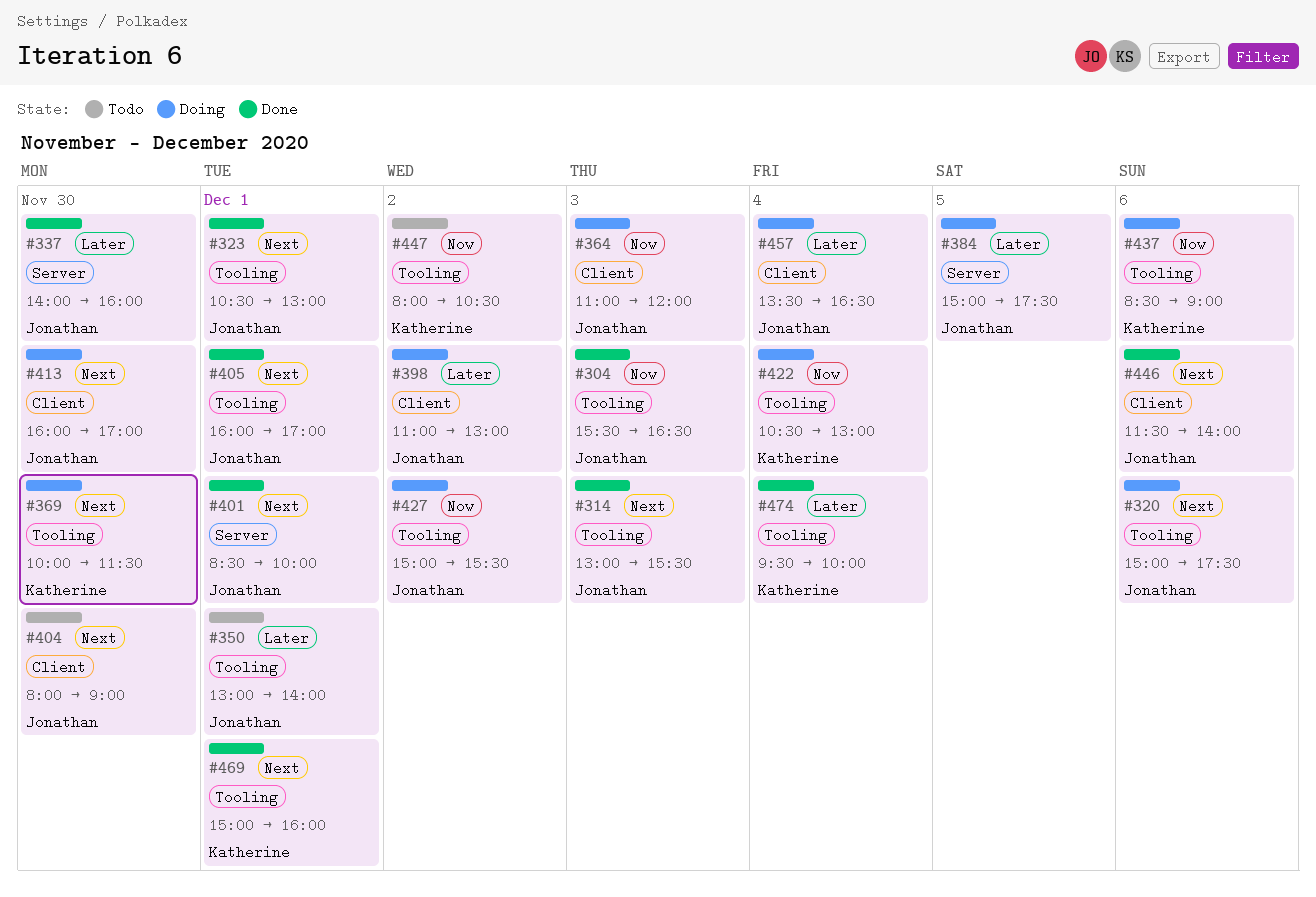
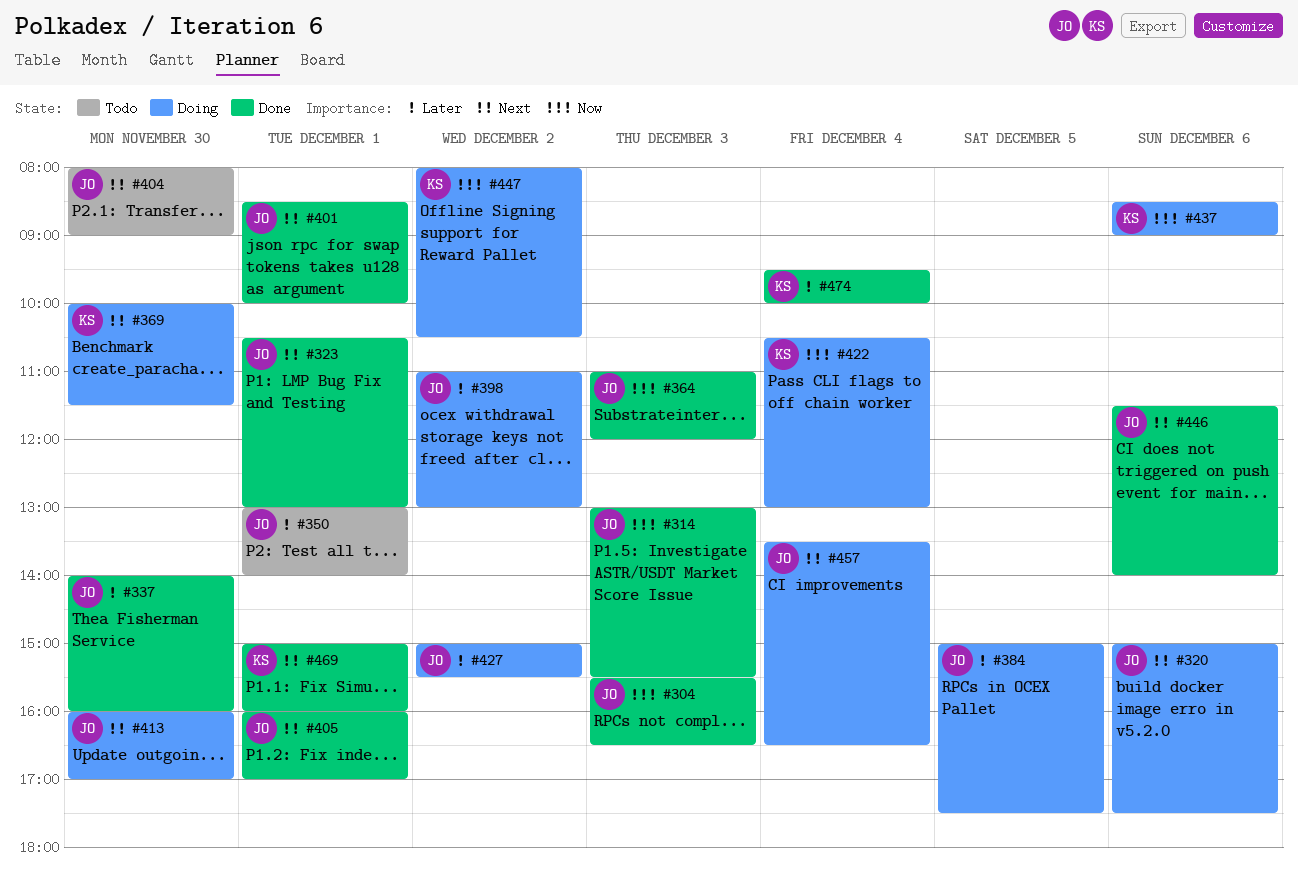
#314, priority: Next -> Now
#364, status: Doing -> Done
#427, priority: Now -> Later
#447, status: Todo -> Doing
#457, priority: Later -> Next

